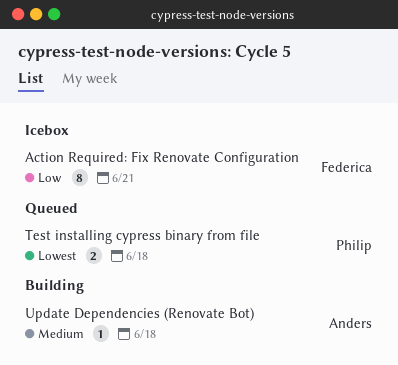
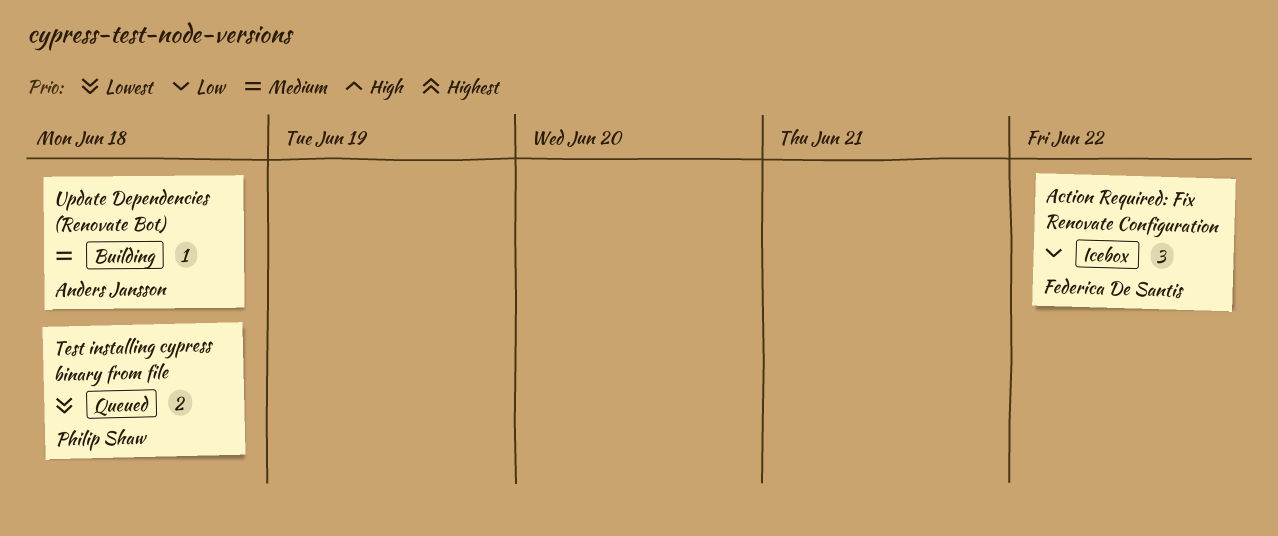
Action Required: Fix Renovate Configuration, estimate: 8 -> 3
Action Required: Fix Renovate Configuration, due: Jun 21 -> Jun 22

